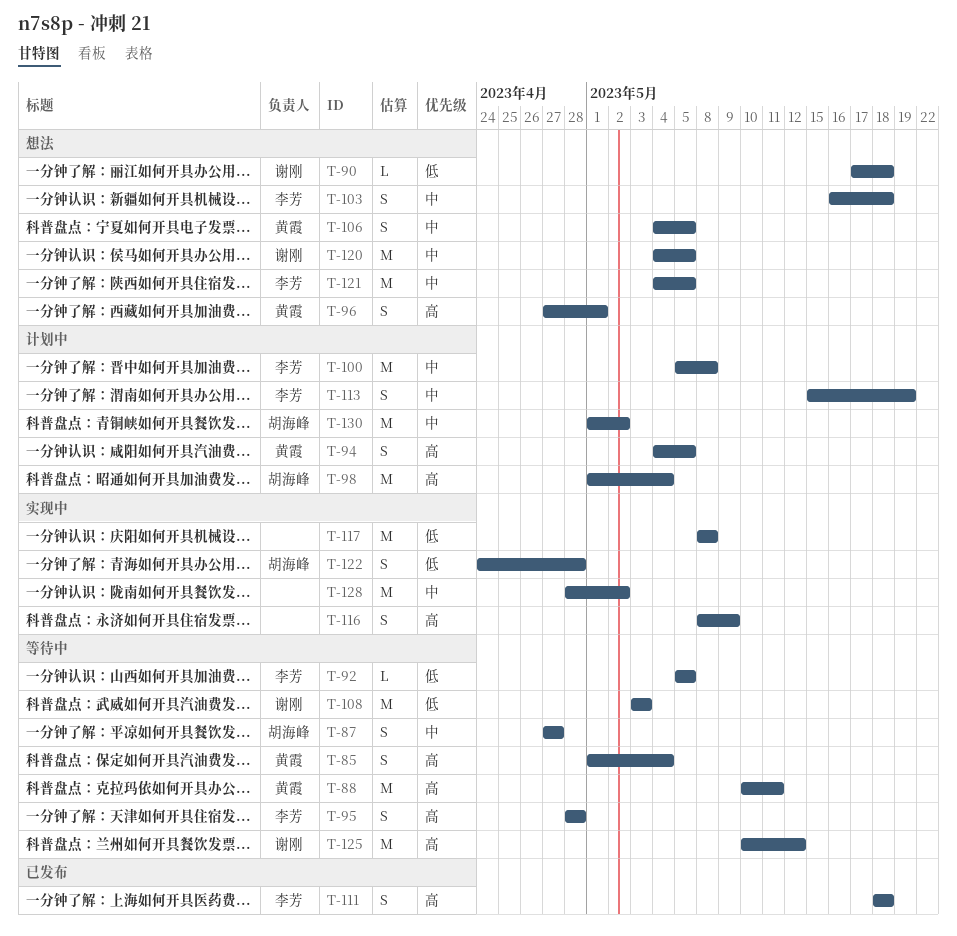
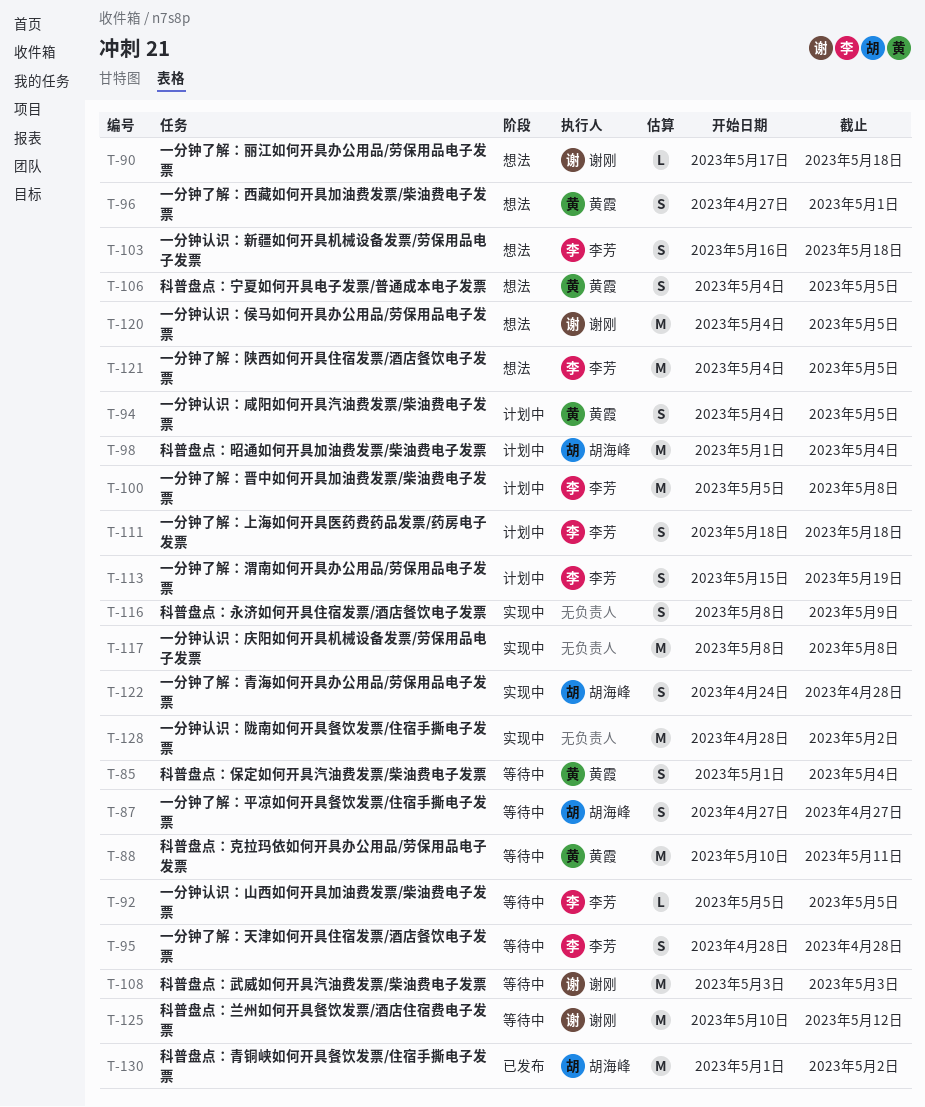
T-111, status: 已发布 -> 计划中
T-130, status: 计划中 -> 已发布

